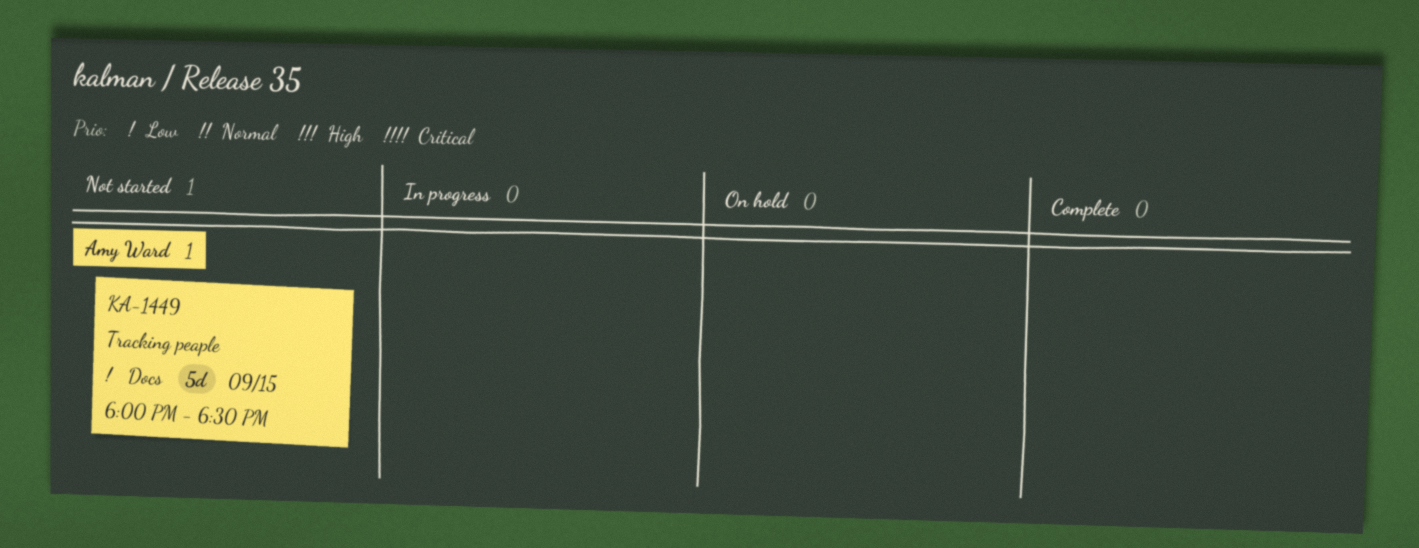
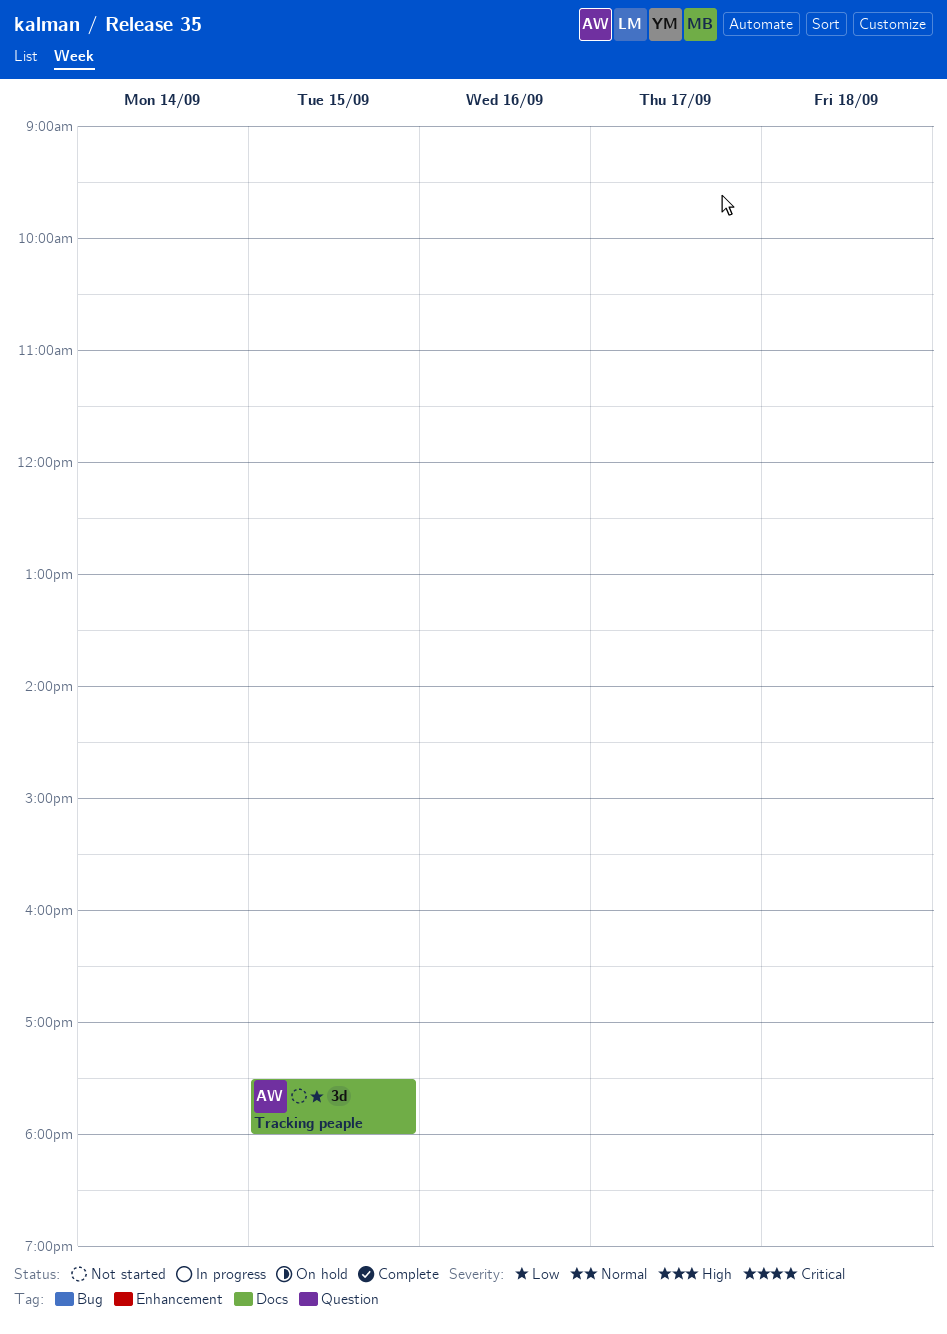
Tracking peaple, estimate: 5d -> 3d
Tracking peaple, begins: 18:00 -> 17:30
Tracking peaple, ends: 18:30 -> 18:00

